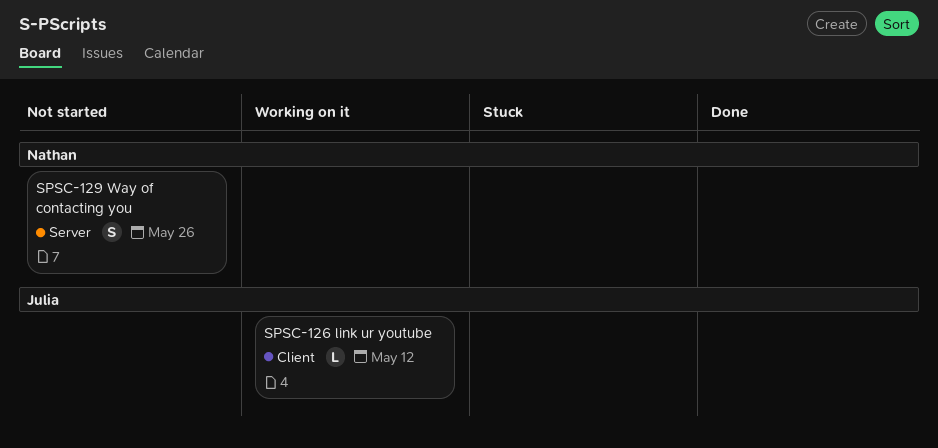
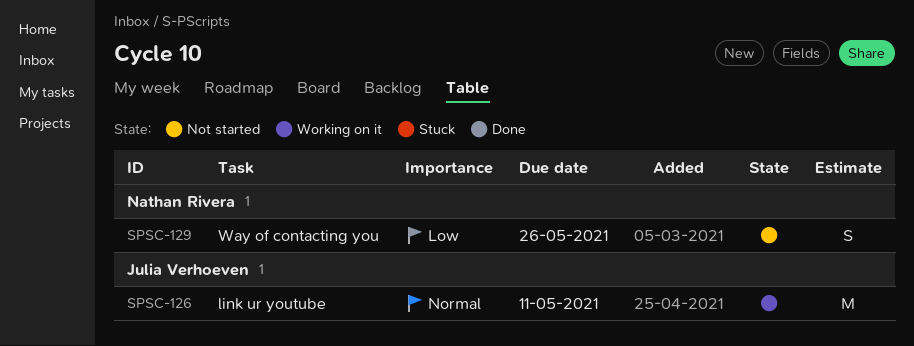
SPSC-126, estimate: L -> M
SPSC-126, due: May 12 -> May 11

